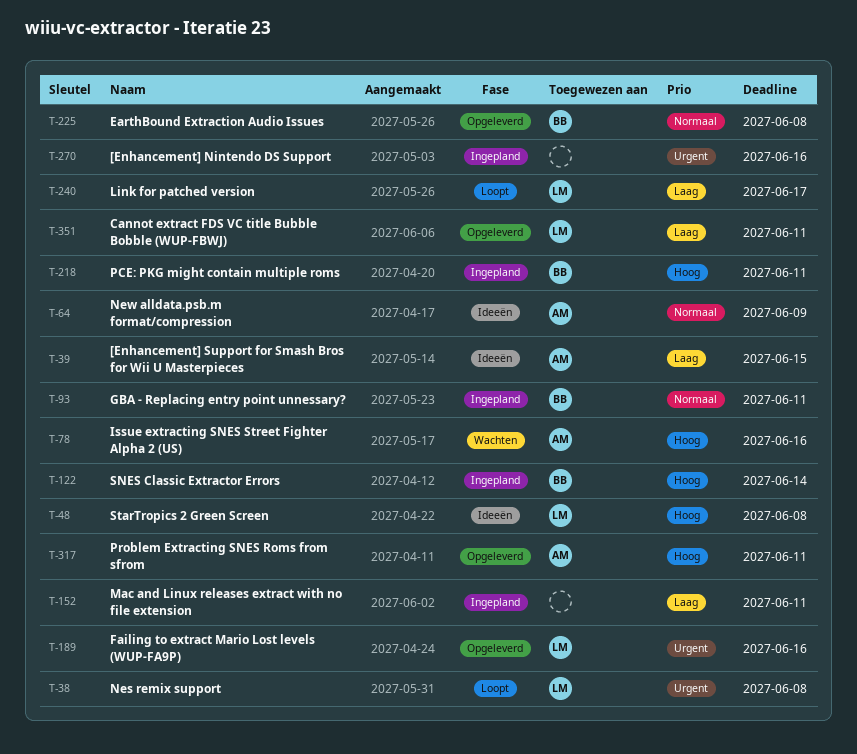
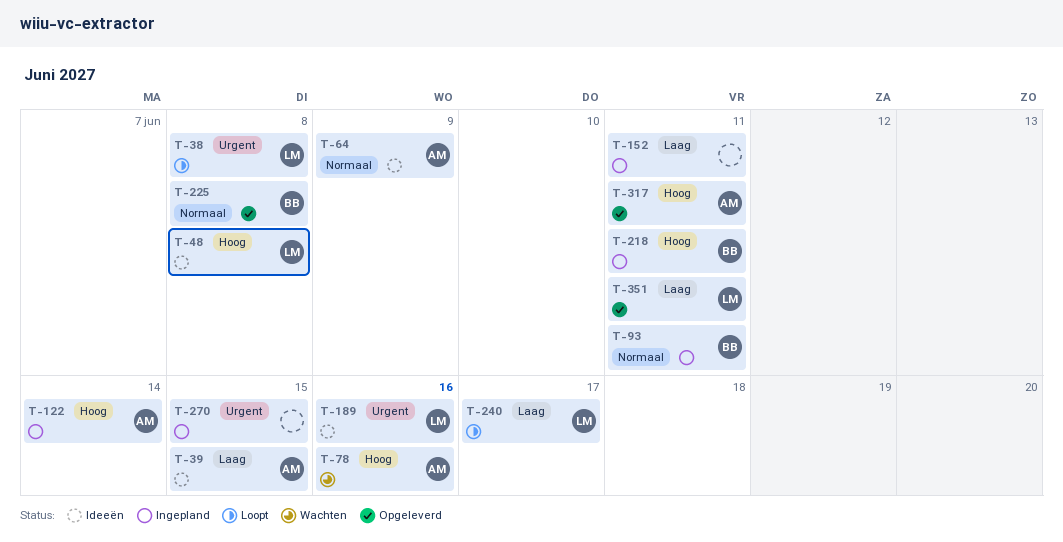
T-122, owner: BB -> AM
T-189, status: Opgeleverd -> Ideeën
T-270, due: Jun 16 -> Jun 15

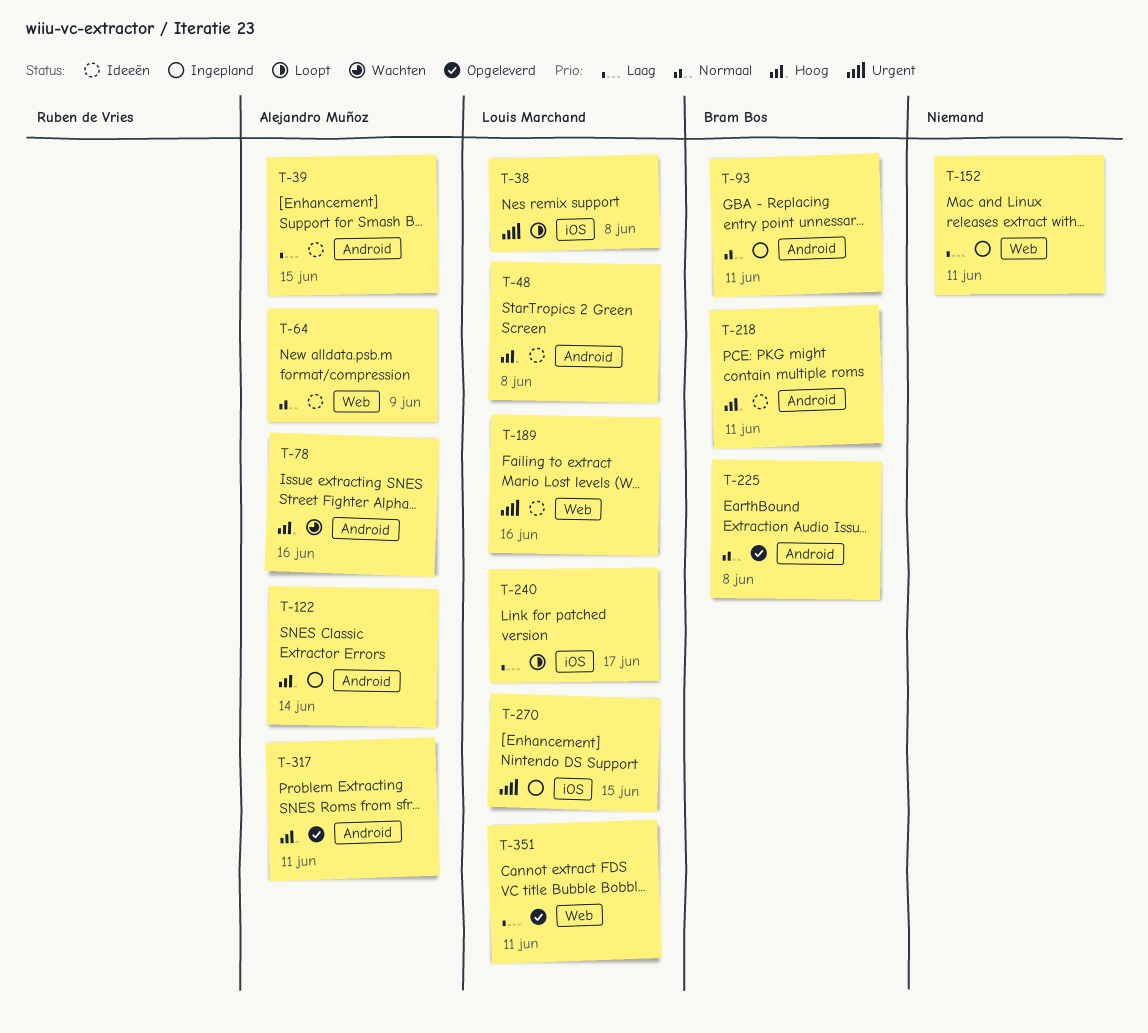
T-218, status: Ingepland -> Ideeën
T-270, owner: none -> Louis Marchand

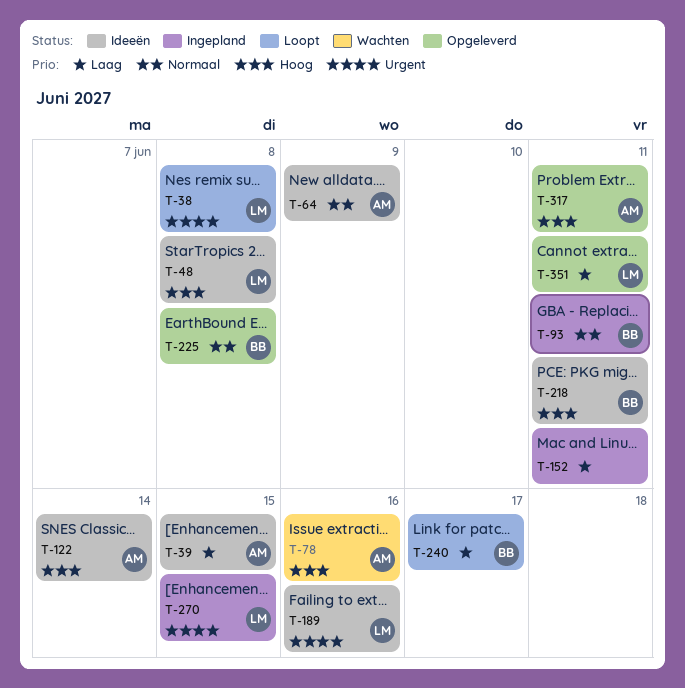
T-122, status: Ingepland -> Ideeën
T-240, owner: Louis Marchand -> Bram Bos

